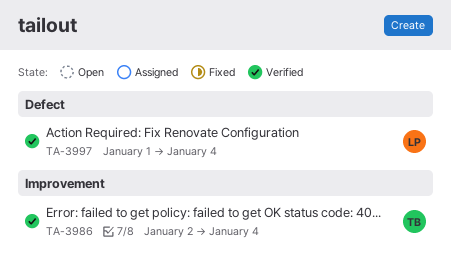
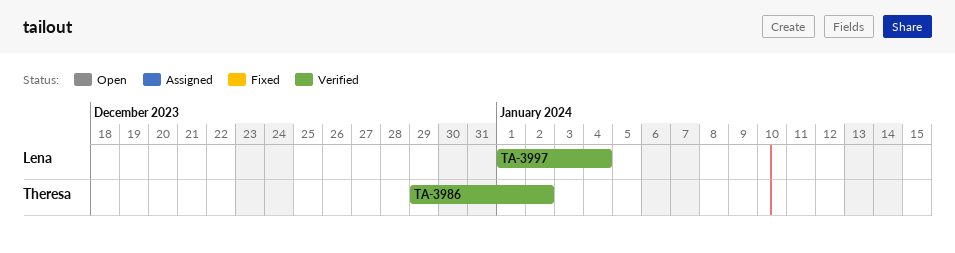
TA-3986, start: Jan 2 -> Dec 29
TA-3986, due: Jan 4 -> Jan 2

